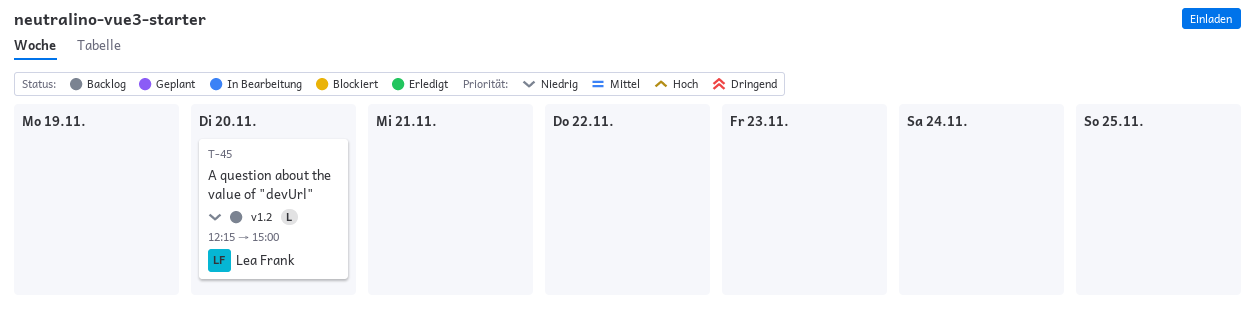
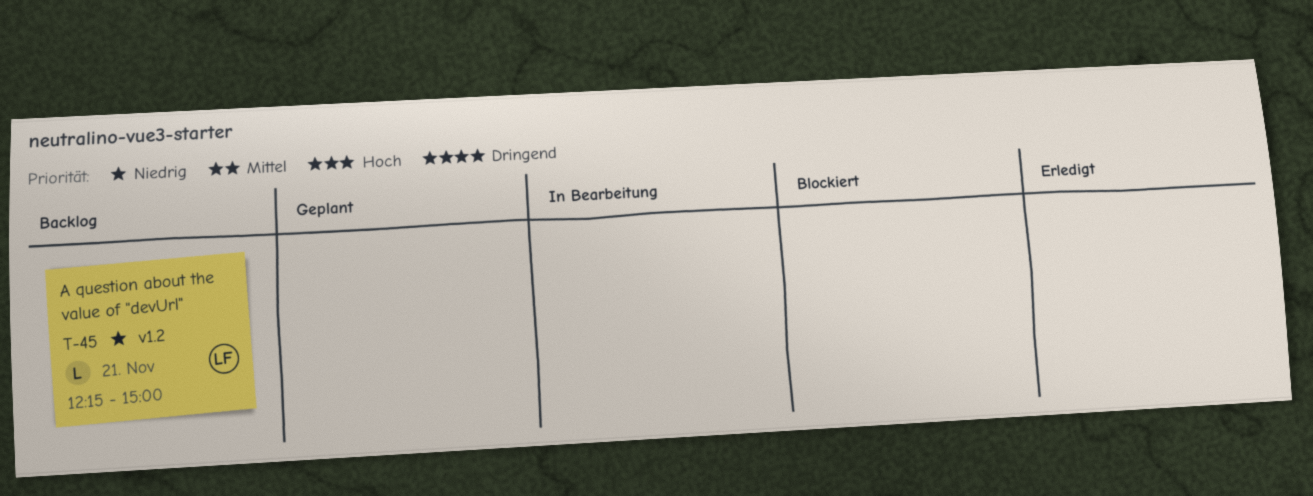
T-45, day: Nov 20 -> Nov 21

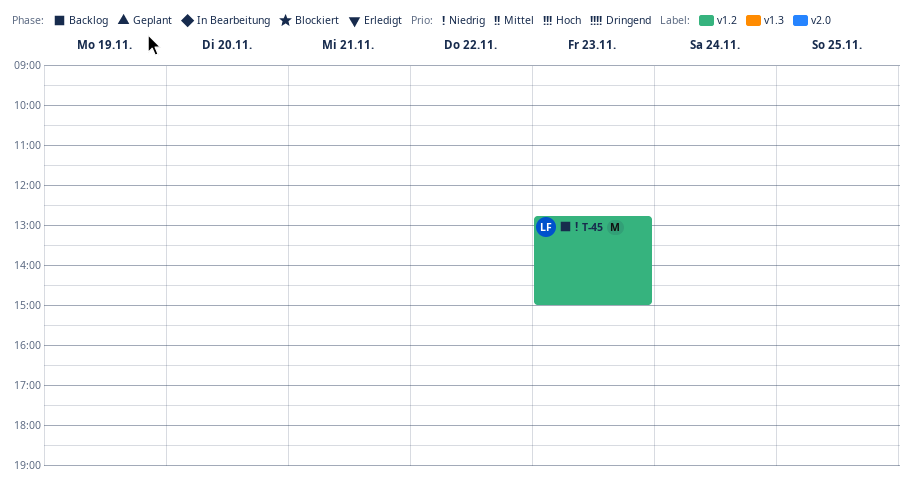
T-45, estimate: L -> M
T-45, day: Nov 21 -> Nov 23
T-45, begins: 12:15 -> 12:45

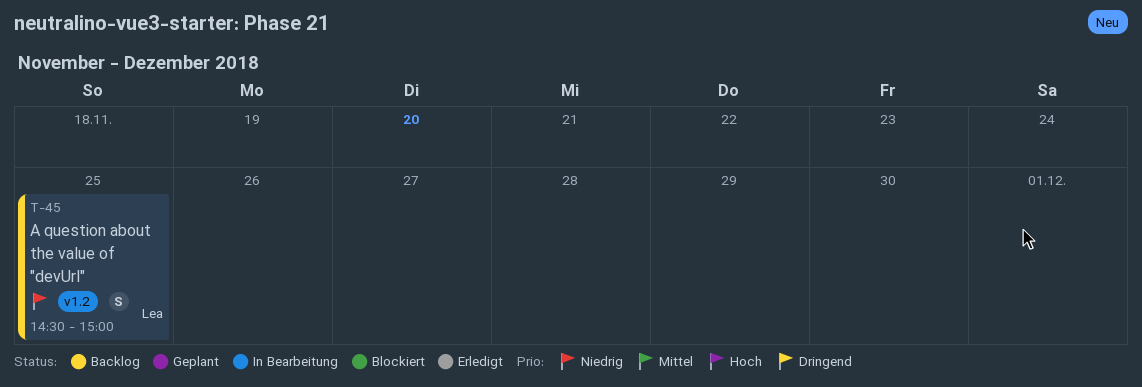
T-45, estimate: M -> S
T-45, day: Nov 23 -> Nov 25
T-45, begins: 12:45 -> 14:30

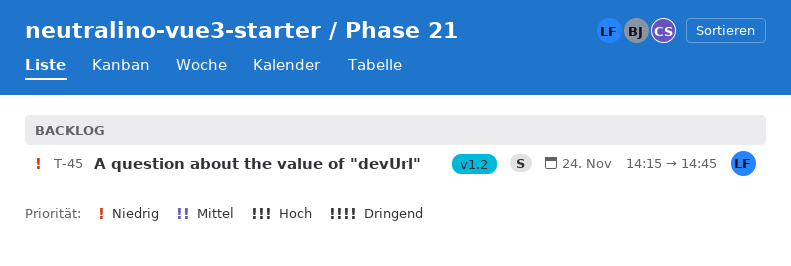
T-45, day: Nov 25 -> Nov 24
T-45, begins: 14:30 -> 14:15
T-45, ends: 15:00 -> 14:45

